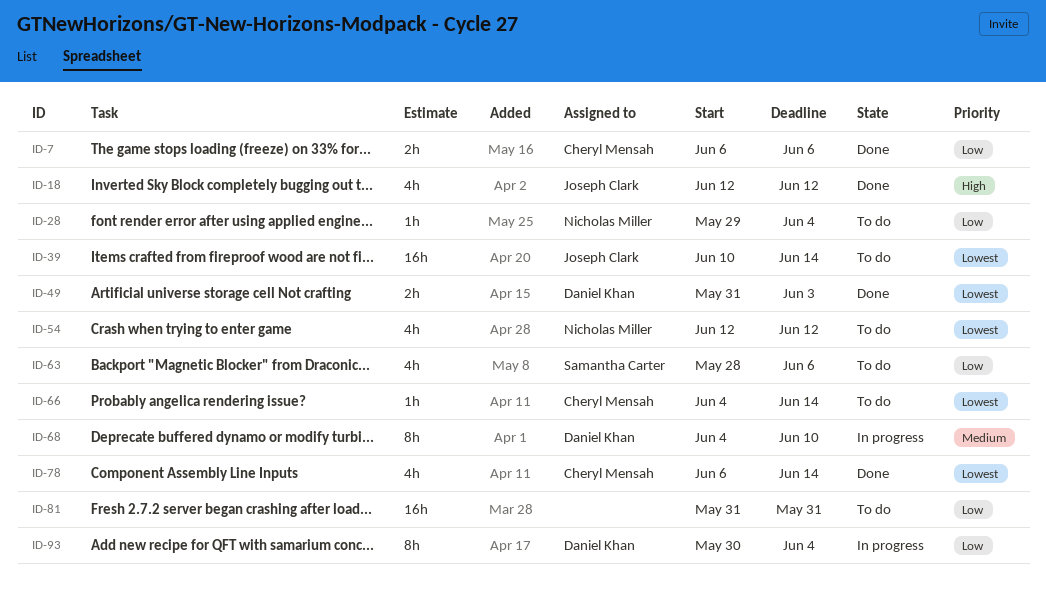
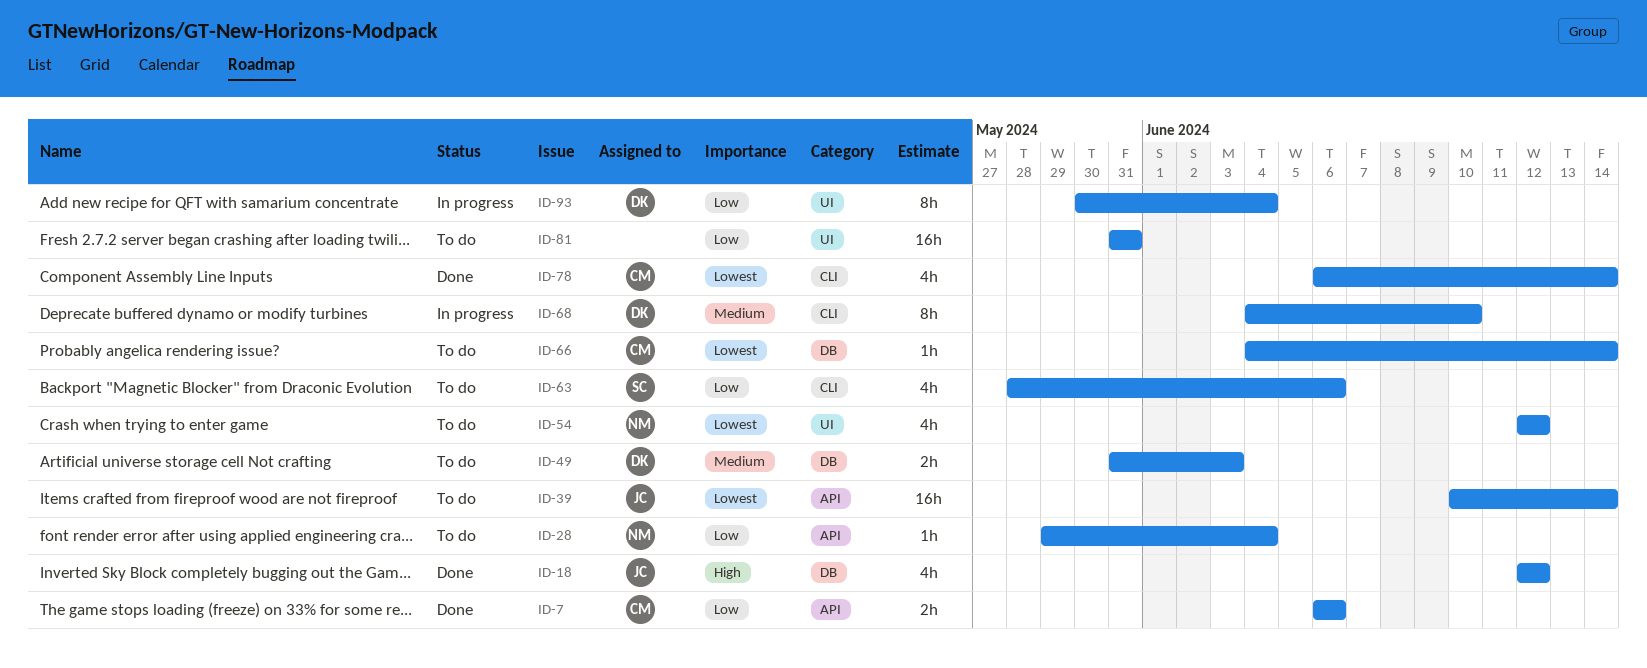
ID-49, status: Done -> To do
ID-49, priority: Lowest -> Medium

